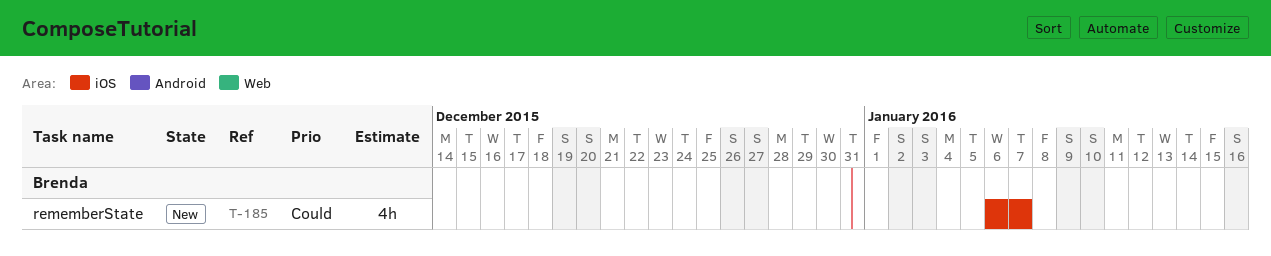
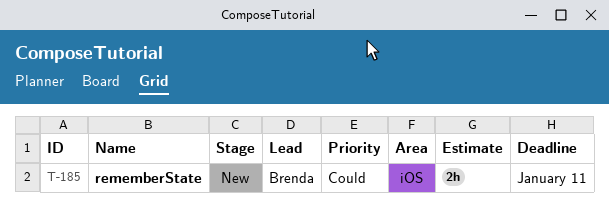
T-185, estimate: 4h -> 2h
T-185, due: Jan 7 -> Jan 11

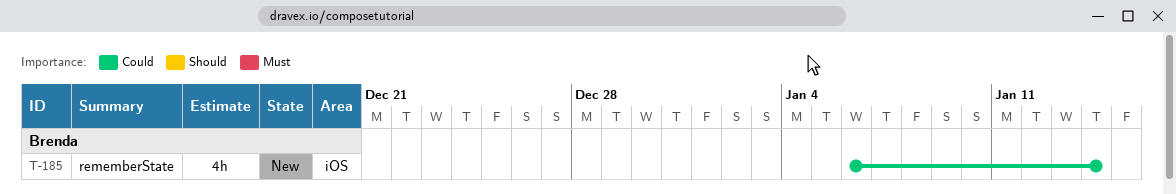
T-185, estimate: 2h -> 4h
T-185, due: Jan 11 -> Jan 14

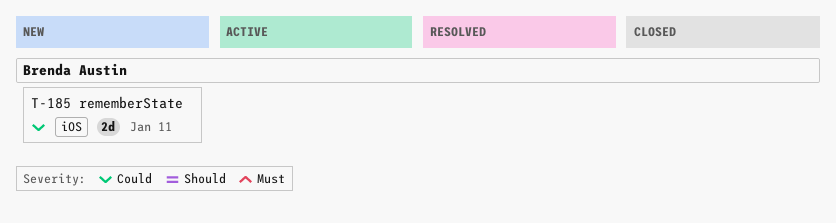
T-185, estimate: 4h -> 2d
T-185, due: Jan 14 -> Jan 11

